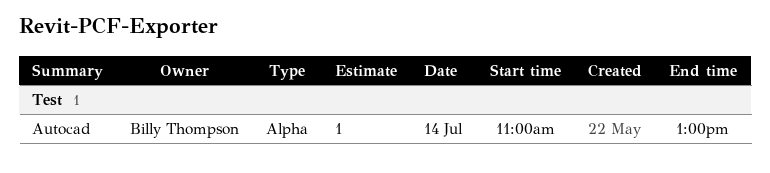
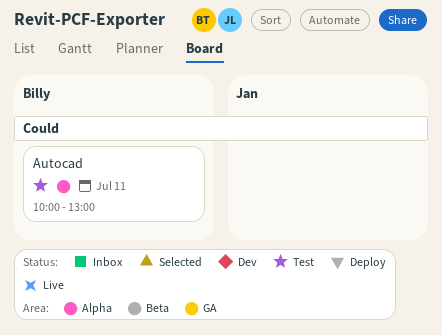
Autocad, day: Jul 14 -> Jul 11
Autocad, begins: 11:00 -> 10:00

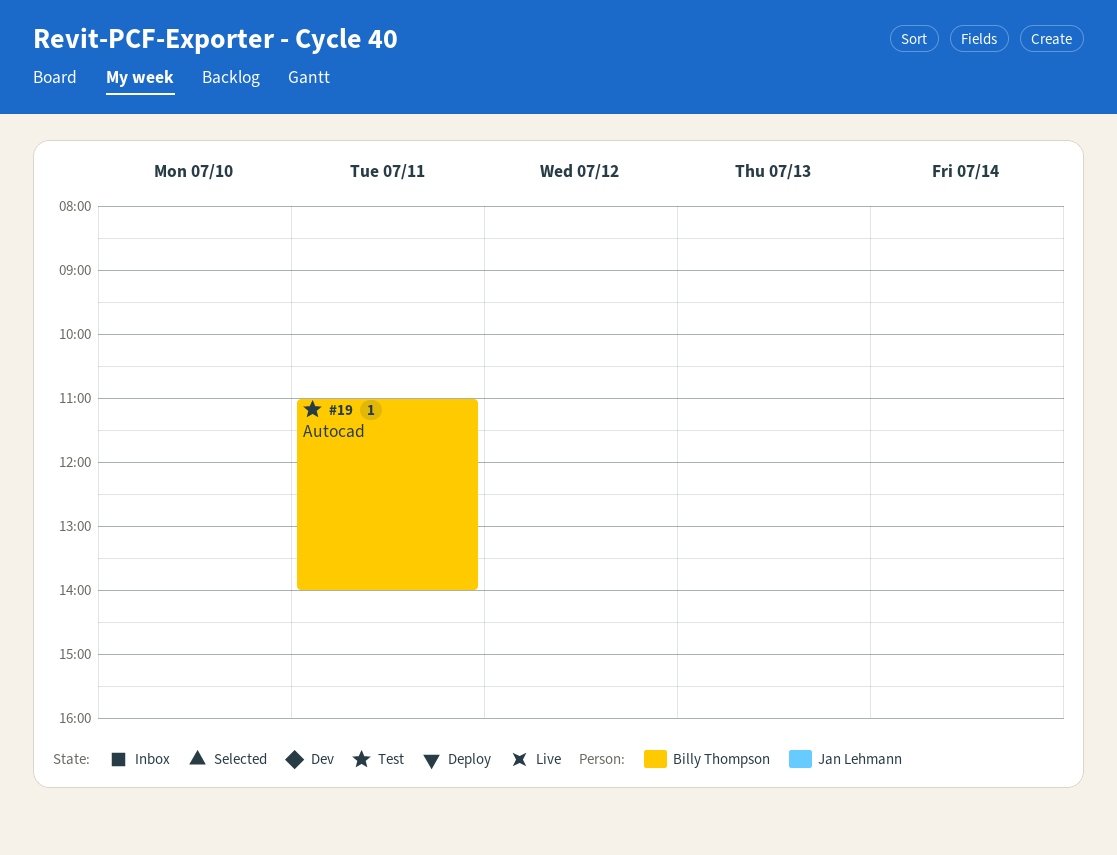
Autocad, begins: 10:00 -> 11:00
Autocad, ends: 13:00 -> 14:00

